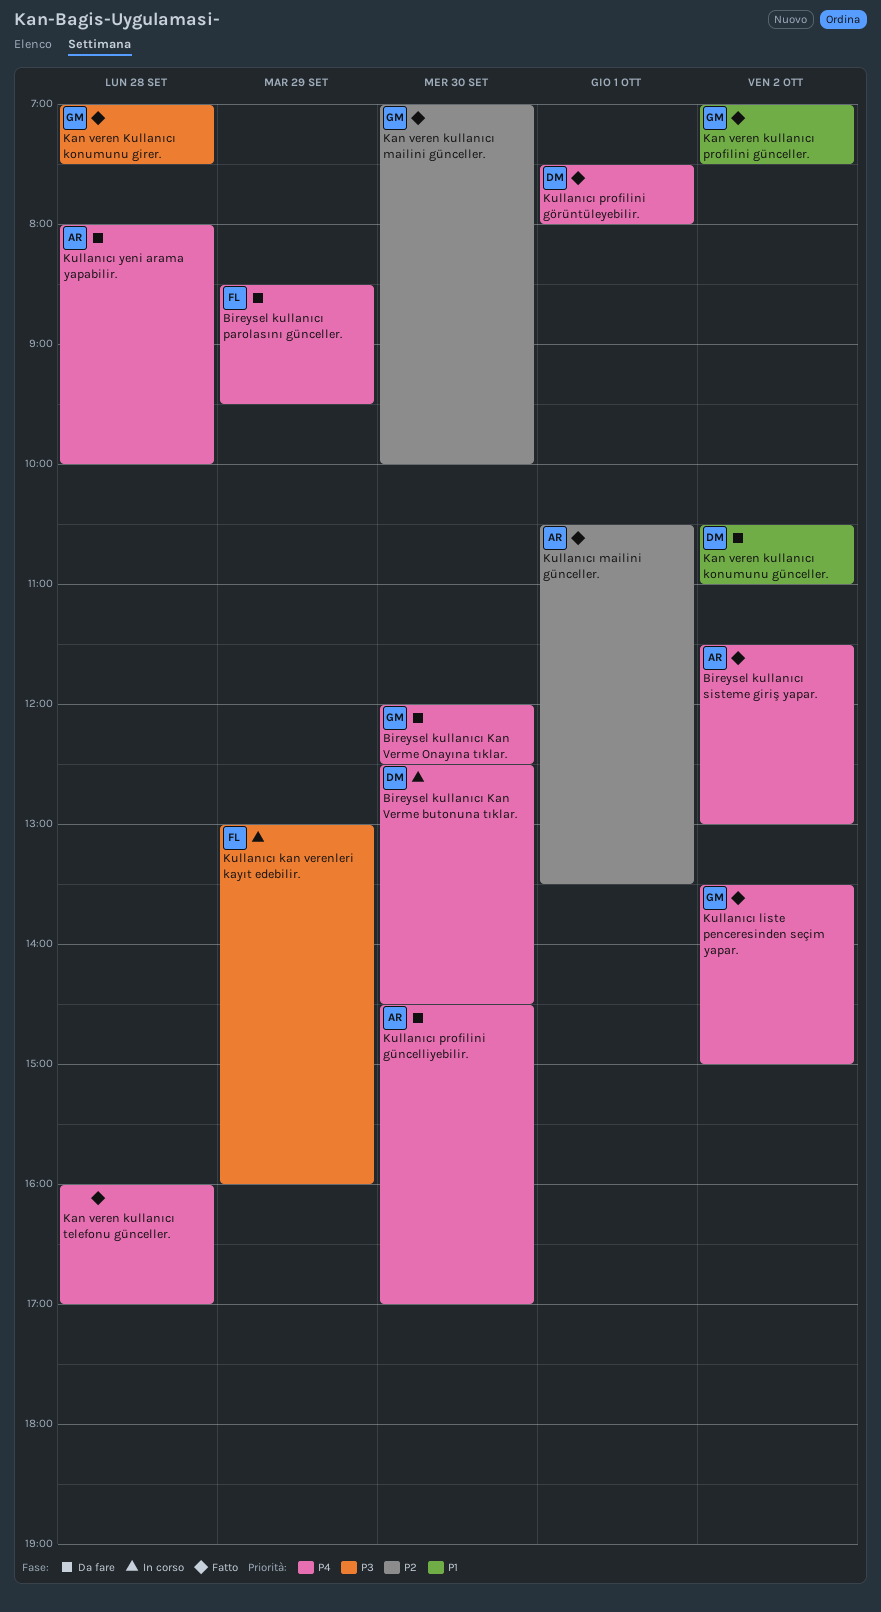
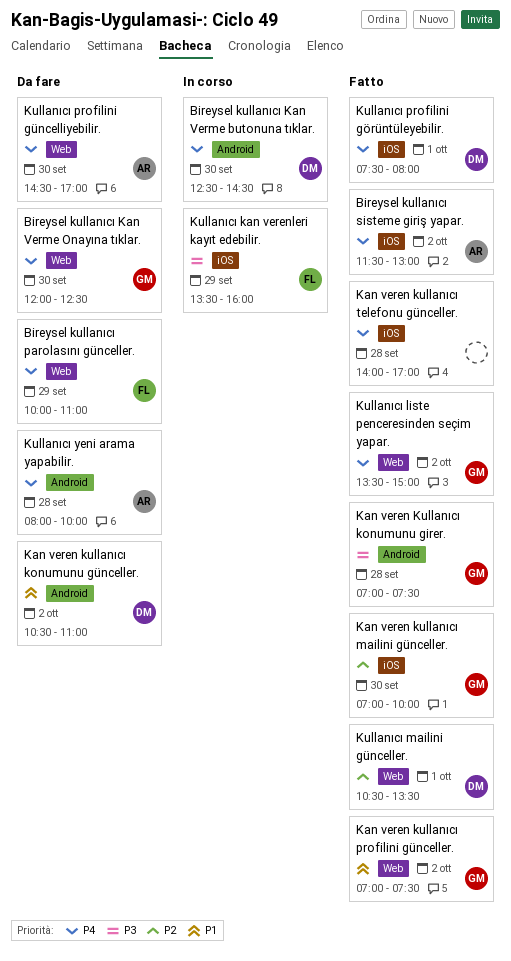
Bireysel kullanıcı parolasını günceller., begins: 08:30 -> 10:00
Bireysel kullanıcı parolasını günceller., ends: 09:30 -> 11:00
Kan veren kullanıcı telefonu günceller., begins: 16:00 -> 14:00
Kullanıcı kan verenleri kayıt edebilir., begins: 13:00 -> 13:30
Kullanıcı mailini günceller., owner: AR -> DM

